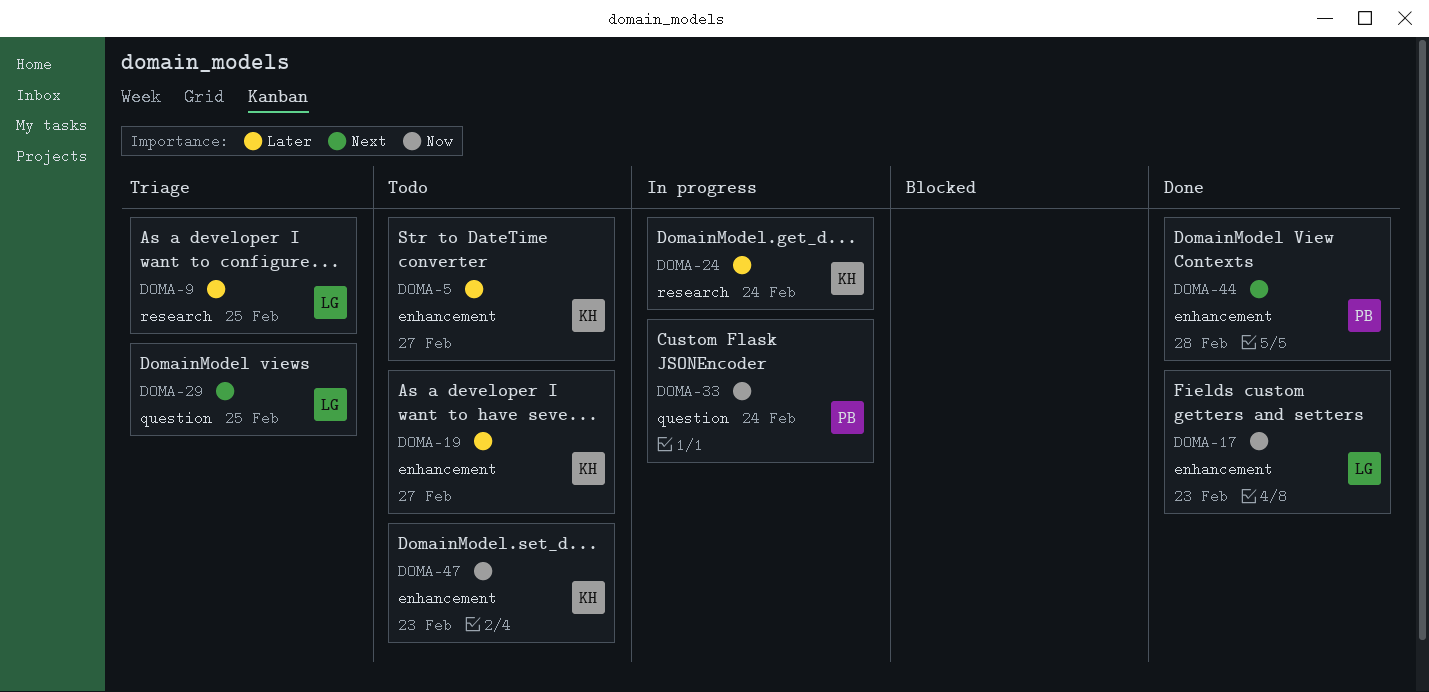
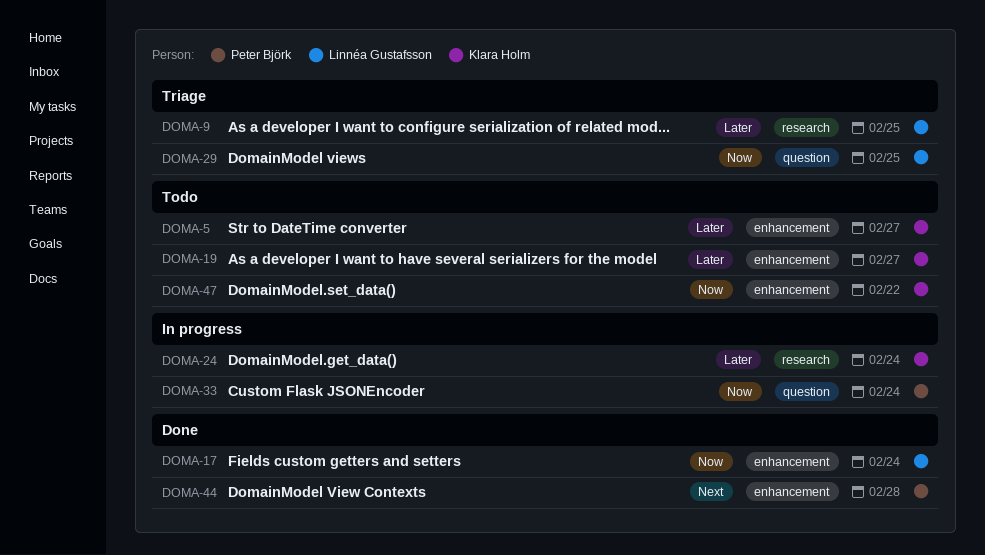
DOMA-17, due: Feb 23 -> Feb 24
DOMA-29, priority: Next -> Now
DOMA-47, due: Feb 23 -> Feb 22

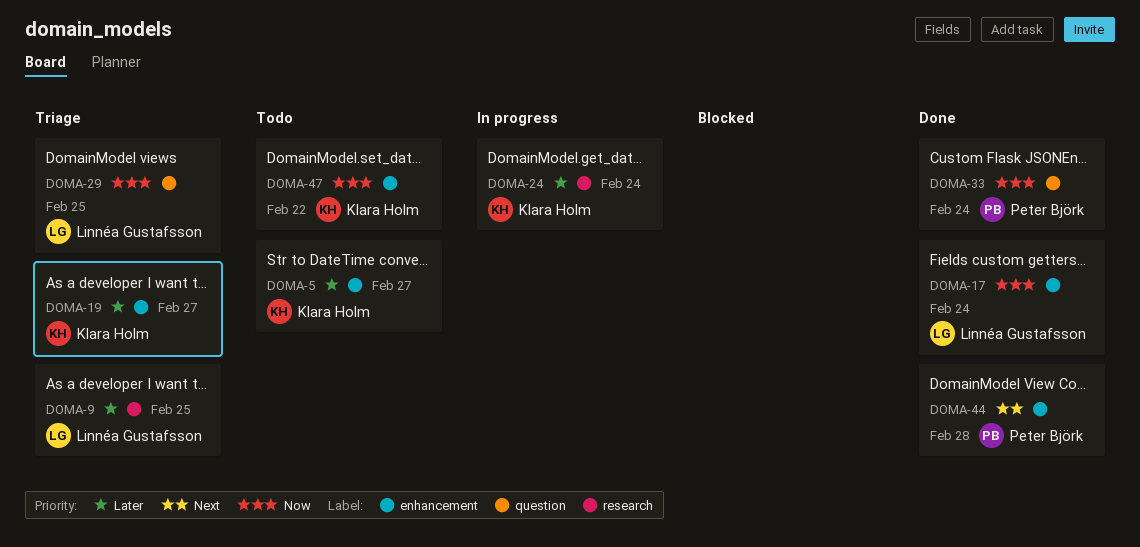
DOMA-19, status: Todo -> Triage
DOMA-33, status: In progress -> Done

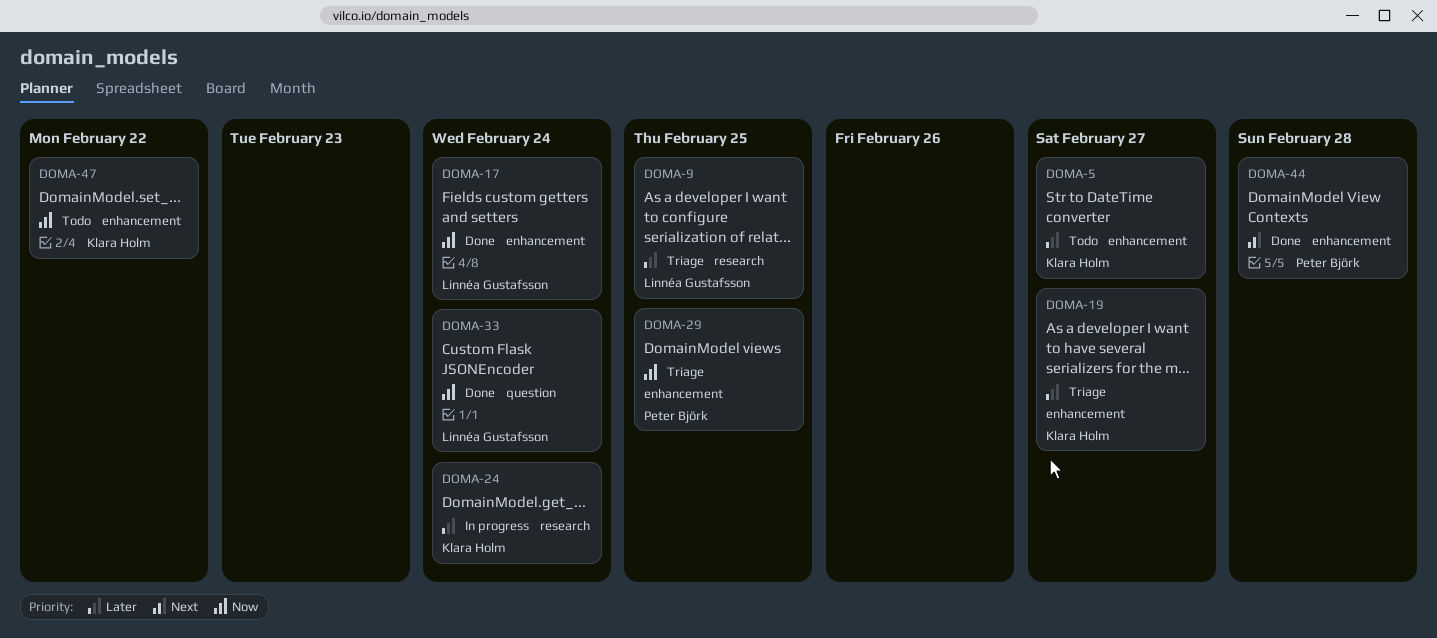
DOMA-29, owner: Linnéa Gustafsson -> Peter Björk
DOMA-29, label: question -> enhancement
DOMA-33, owner: Peter Björk -> Linnéa Gustafsson

